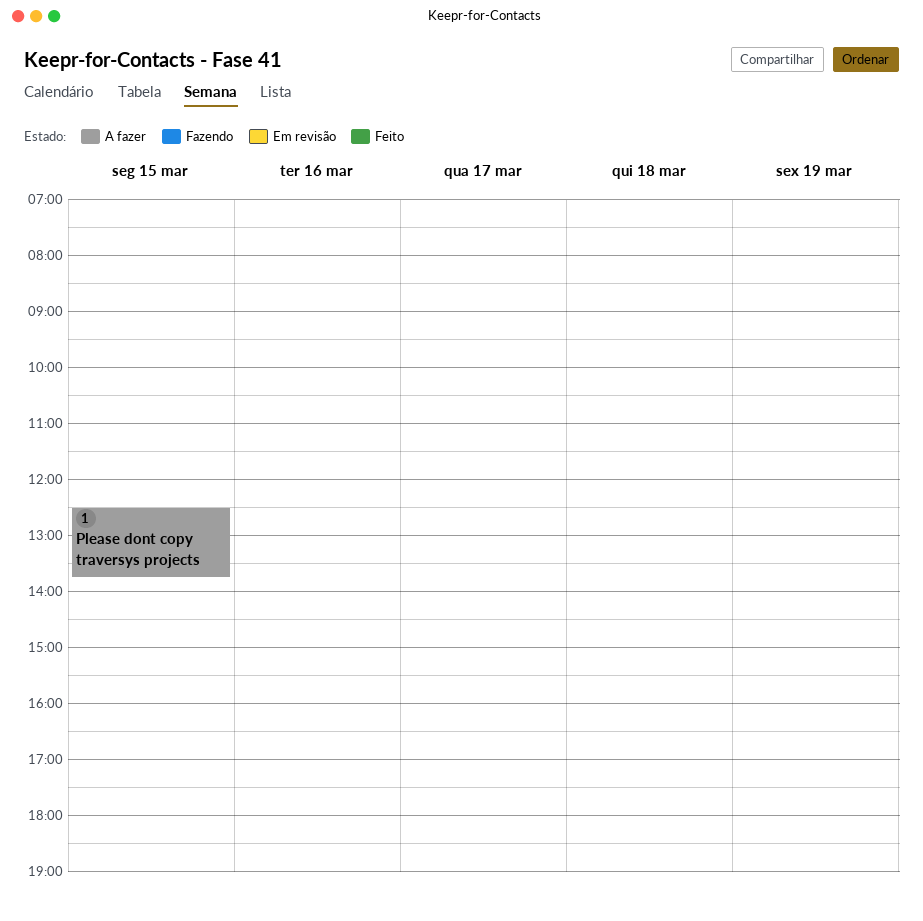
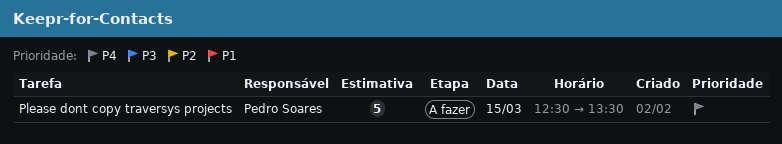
Please dont copy traversys projects, estimate: 1 -> 5
Please dont copy traversys projects, ends: 13:45 -> 13:30

